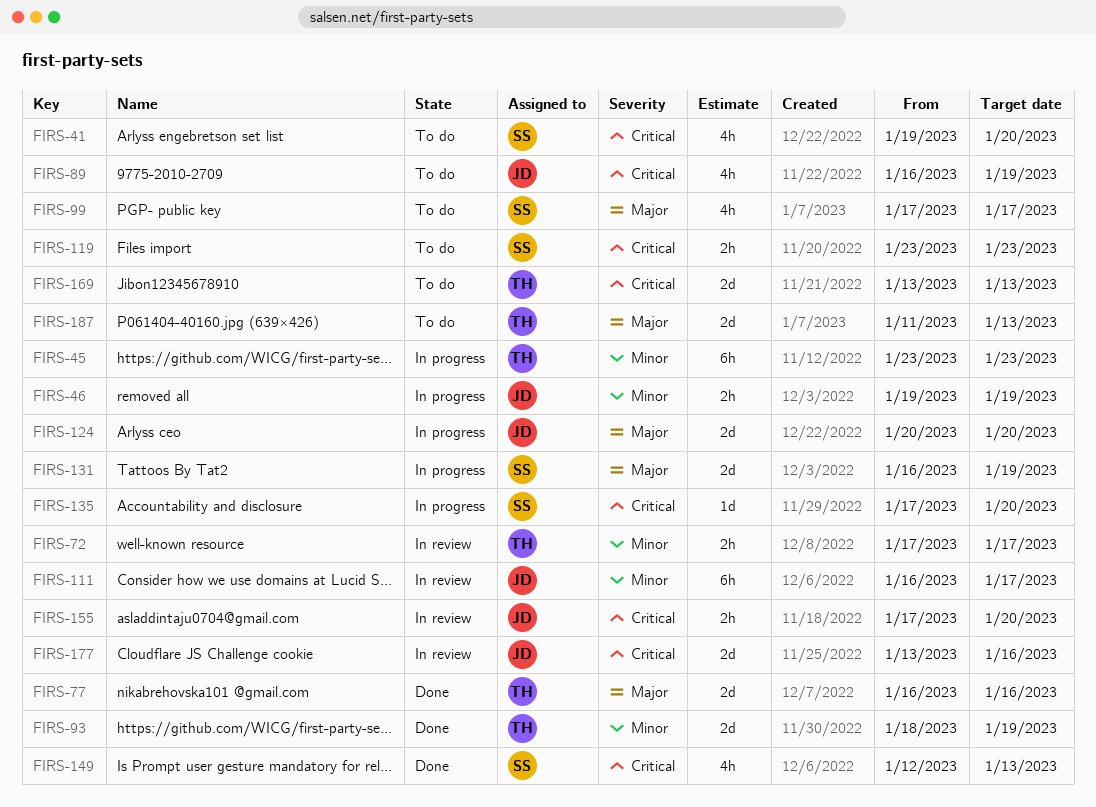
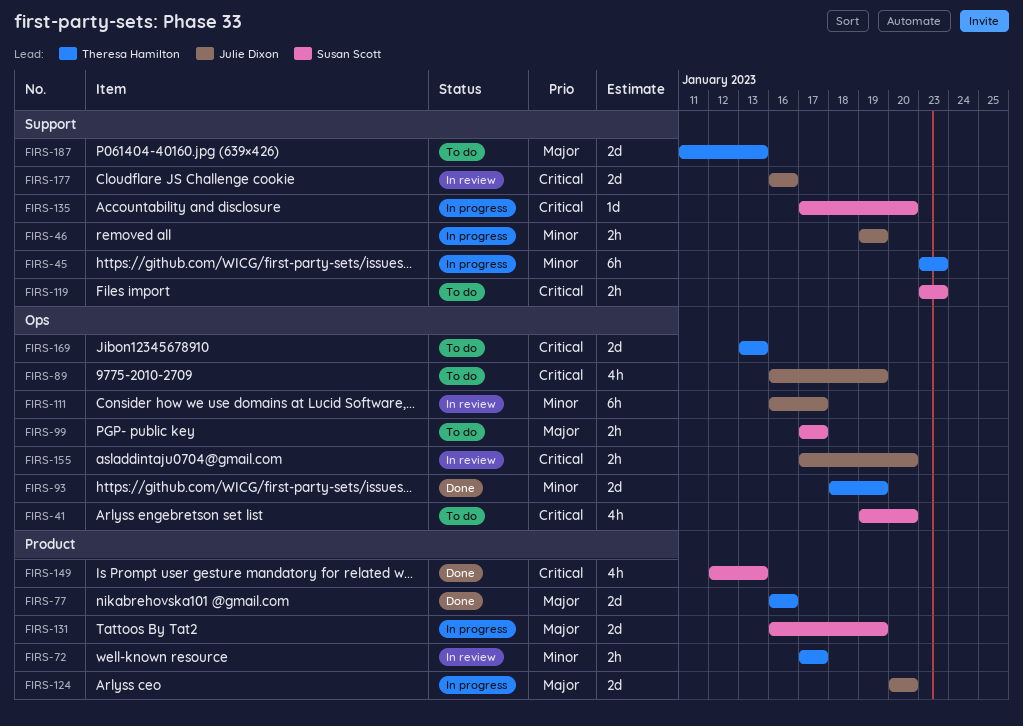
FIRS-99, estimate: 4h -> 2h
FIRS-177, start: Jan 13 -> Jan 16

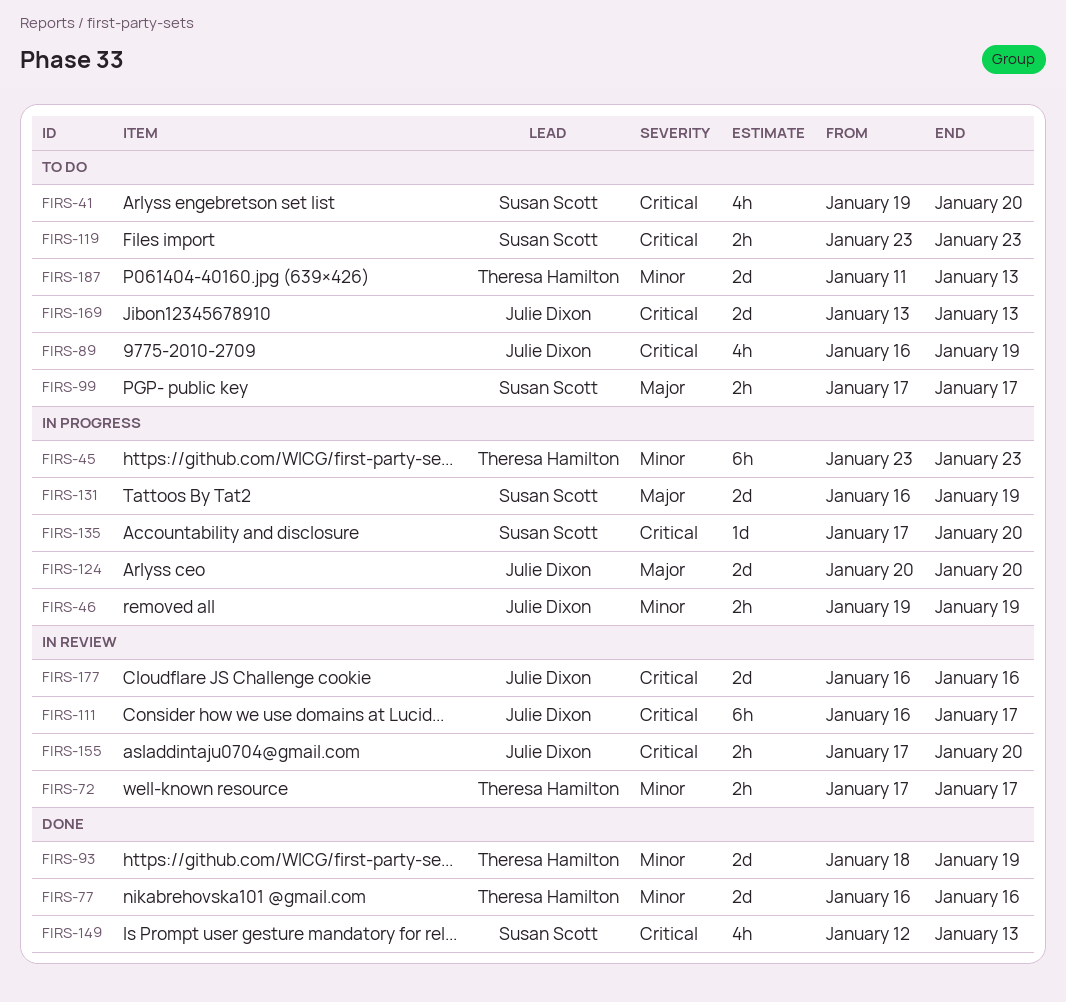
FIRS-77, priority: Major -> Minor
FIRS-111, priority: Minor -> Critical
FIRS-169, owner: Theresa Hamilton -> Julie Dixon
FIRS-187, priority: Major -> Minor

